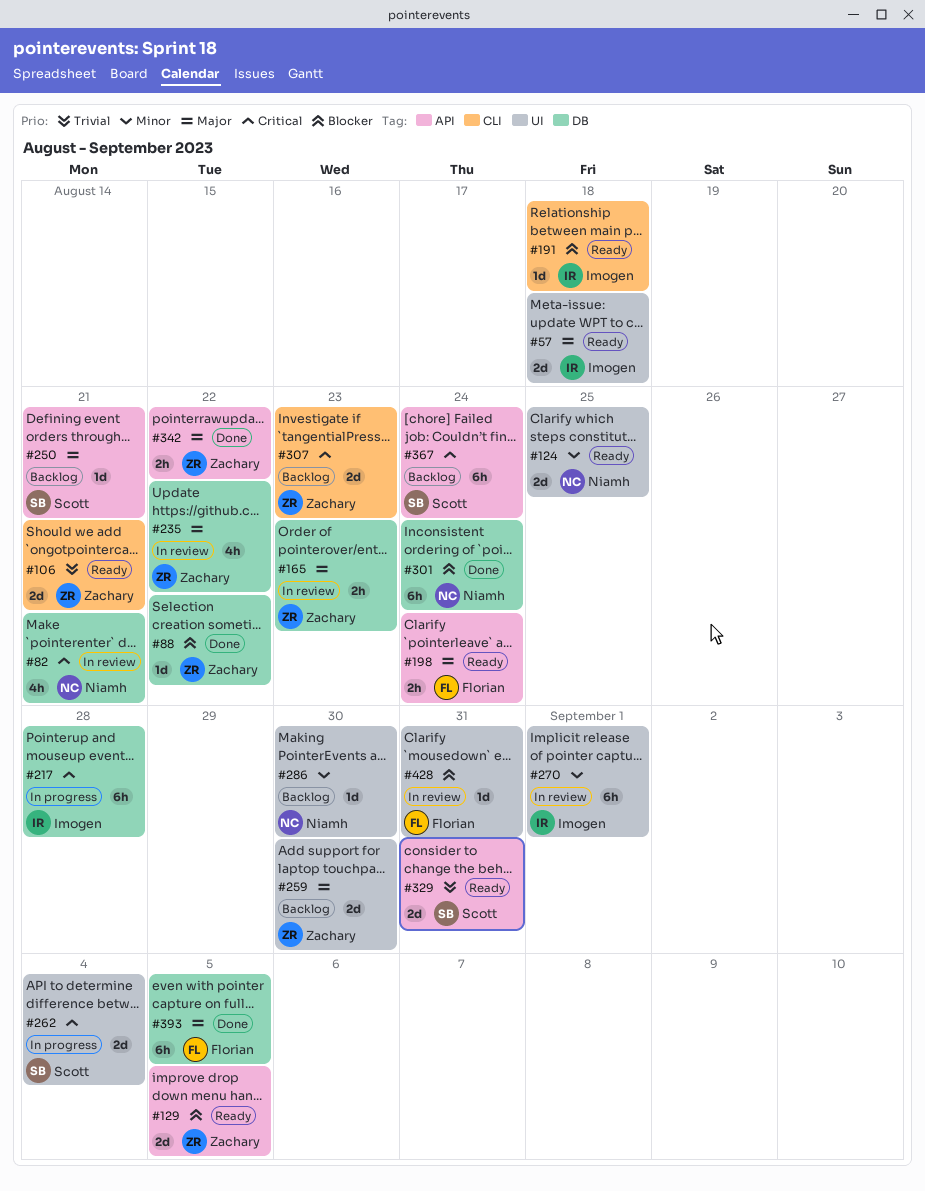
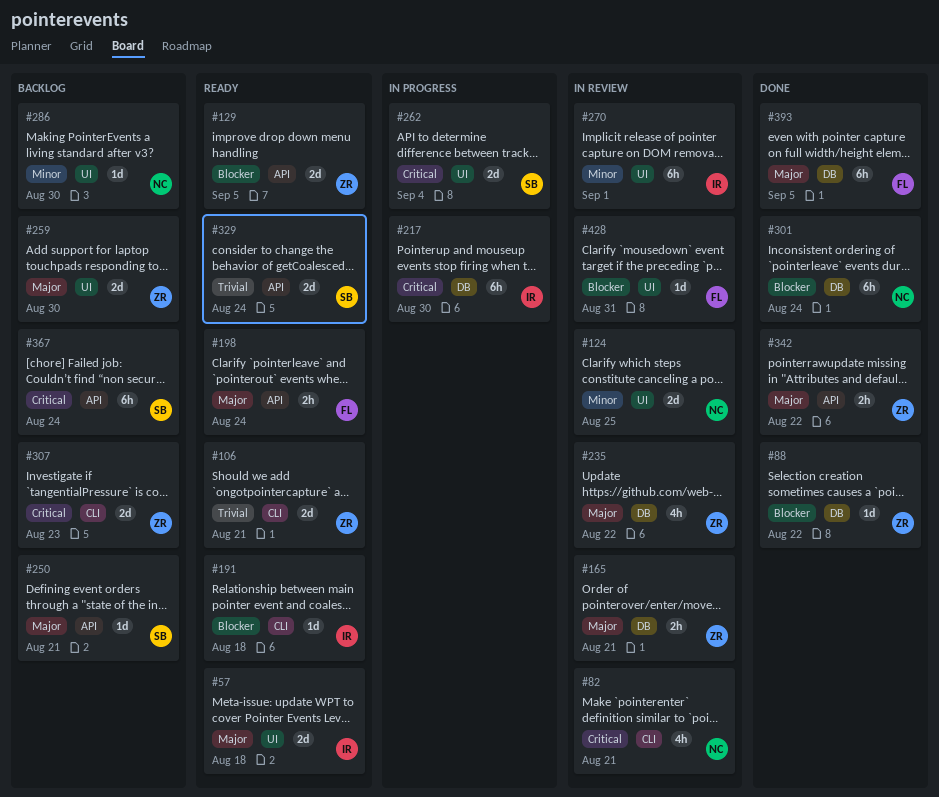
#82, label: DB -> CLI
#124, status: Ready -> In review
#165, due: Aug 23 -> Aug 21
#217, due: Aug 28 -> Aug 30
#329, due: Aug 31 -> Aug 24

